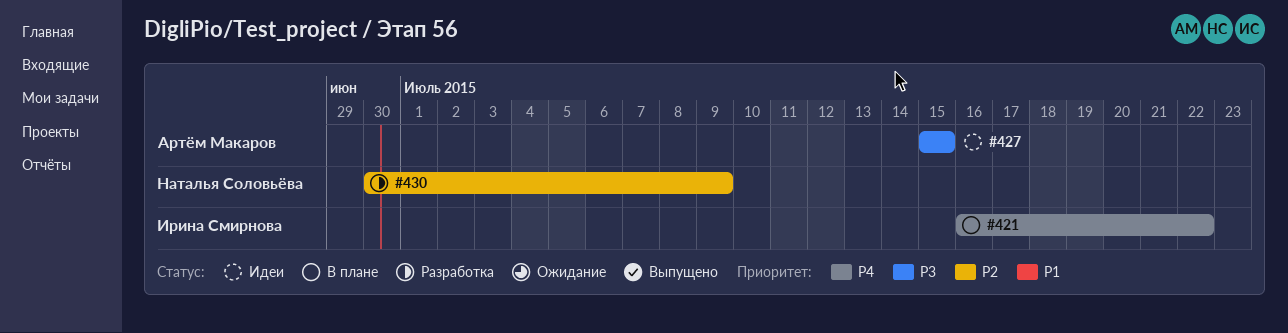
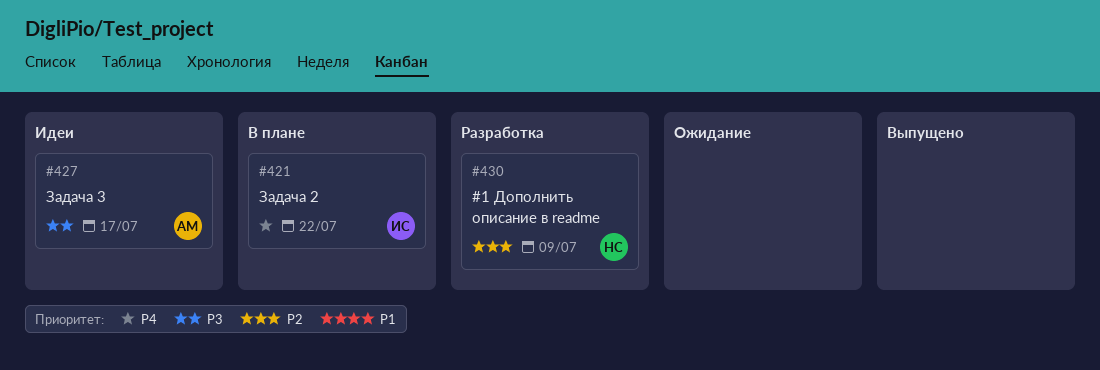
#427, due: Jul 15 -> Jul 17

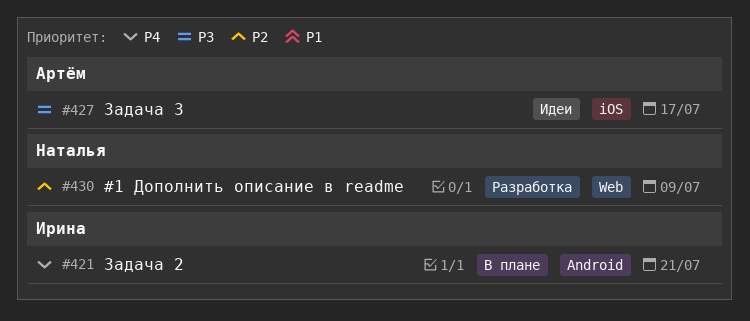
#421, due: Jul 22 -> Jul 21

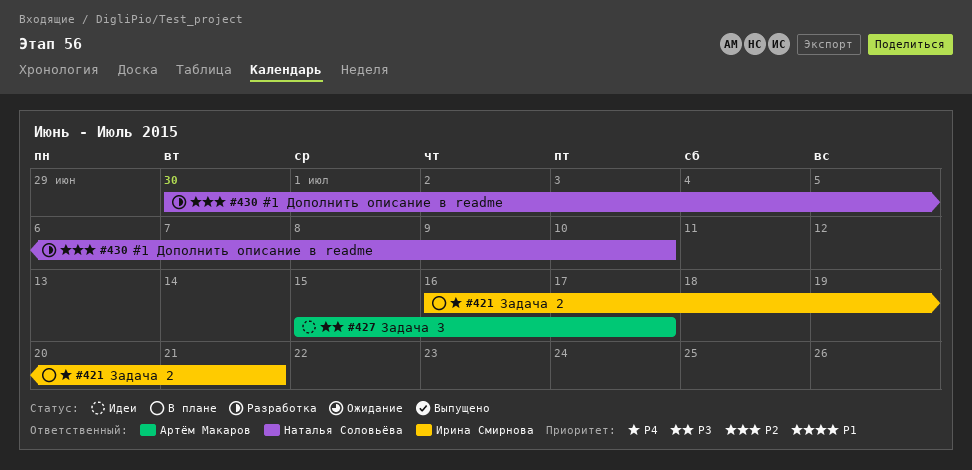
#430, due: Jul 9 -> Jul 10

